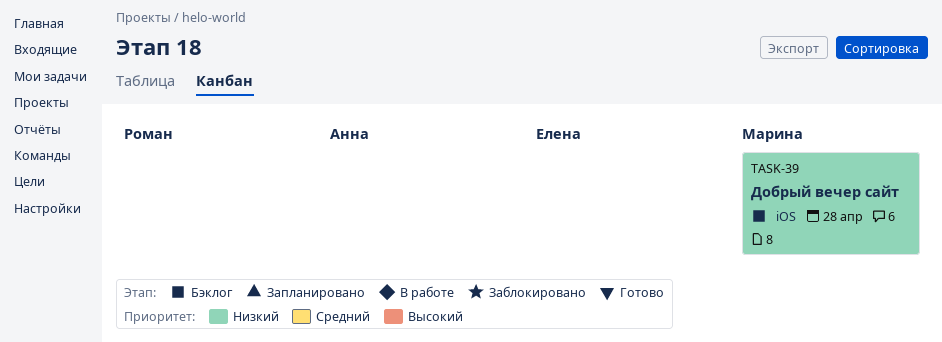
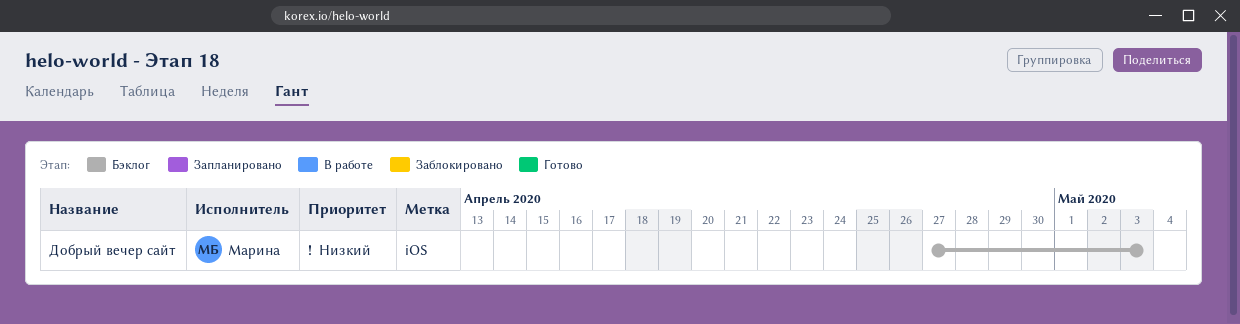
Добрый вечер сайт, due: Apr 28 -> May 3

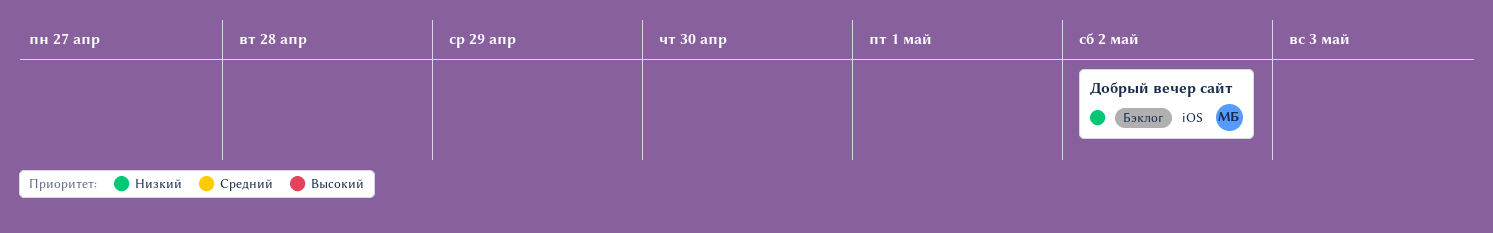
Добрый вечер сайт, due: May 3 -> May 2

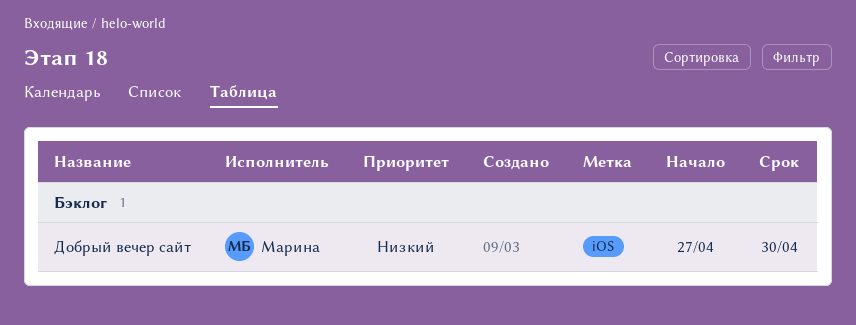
Добрый вечер сайт, due: May 2 -> Apr 30

